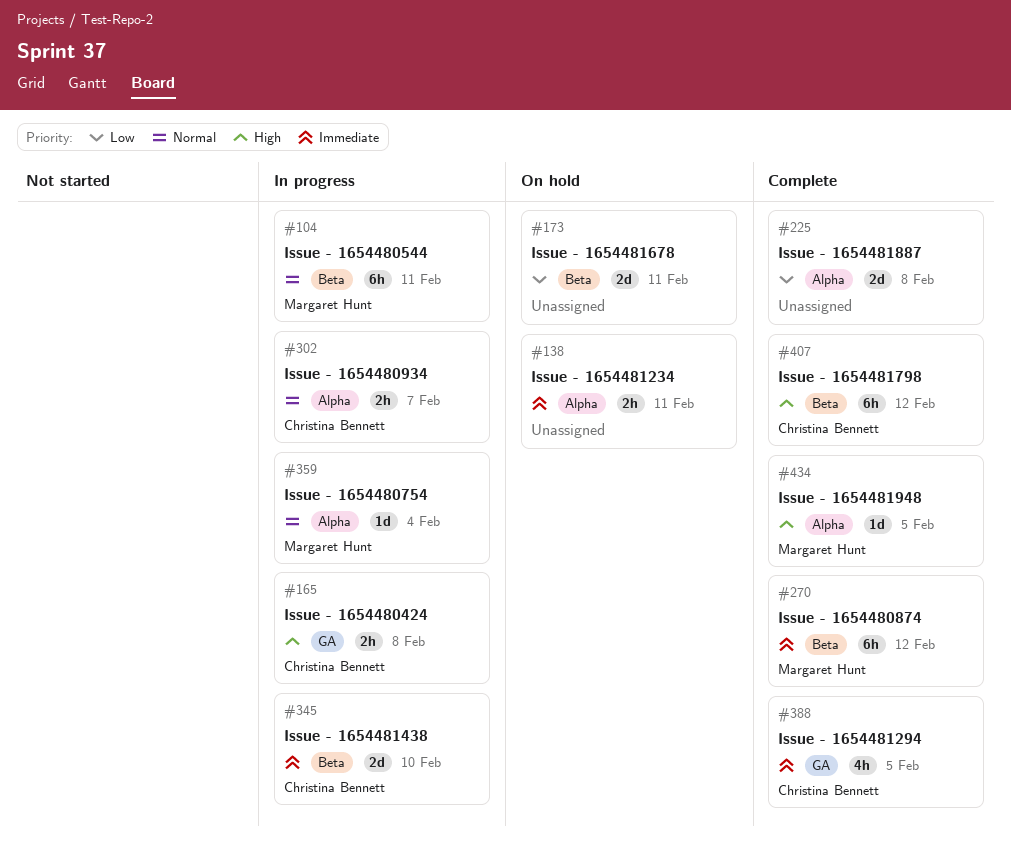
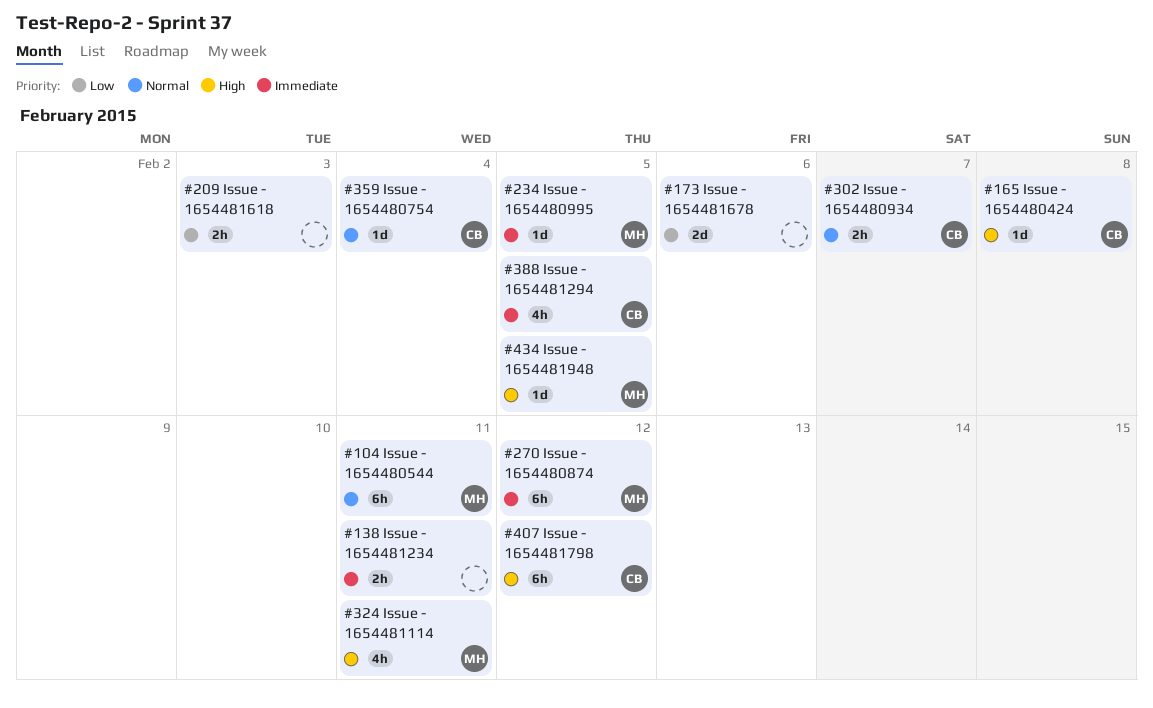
#165, estimate: 2h -> 1d
#173, due: Feb 11 -> Feb 6
#209: none -> present
#225: present -> none
#234: none -> present
#324: none -> present
#345: present -> none
#359, owner: Margaret Hunt -> Christina Bennett

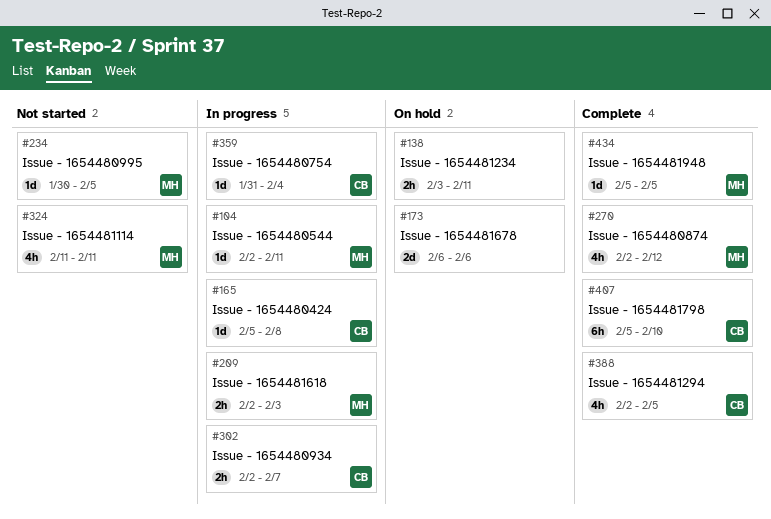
#104, estimate: 6h -> 1d
#209, owner: none -> MH
#270, estimate: 6h -> 4h
#407, due: Feb 12 -> Feb 10

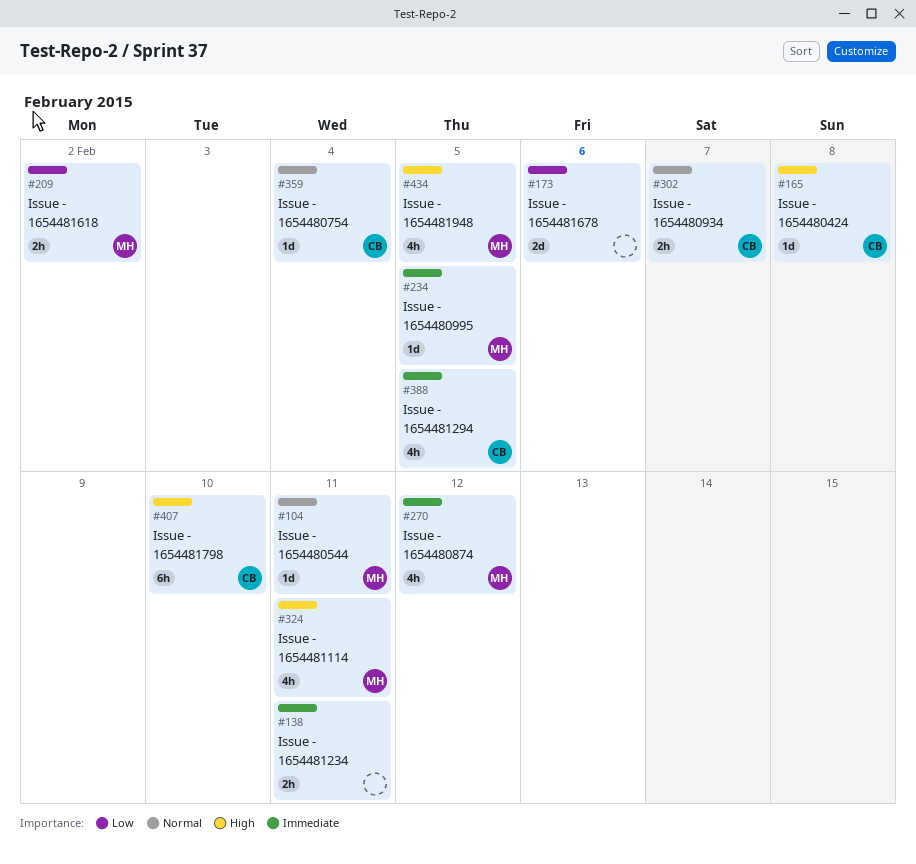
#209, due: Feb 3 -> Feb 2
#434, estimate: 1d -> 4h

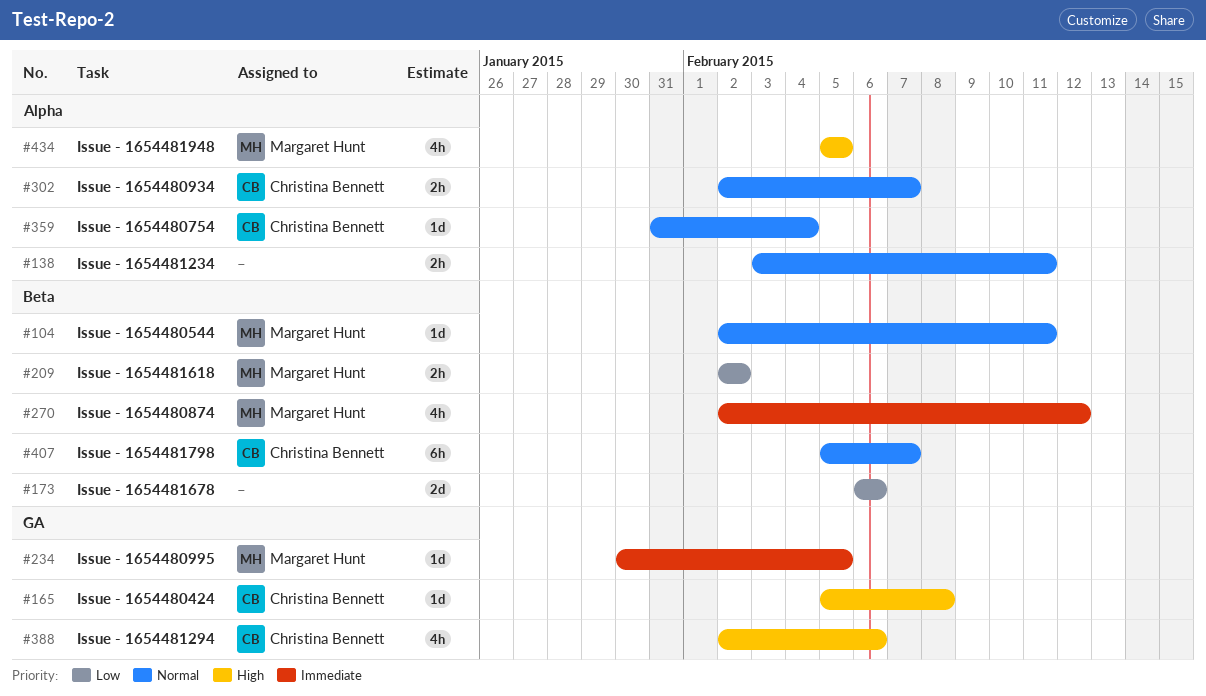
#138, priority: Immediate -> Normal
#324: present -> none
#388, priority: Immediate -> High
#388, due: Feb 5 -> Feb 6
#407, priority: High -> Normal
#407, due: Feb 10 -> Feb 7

